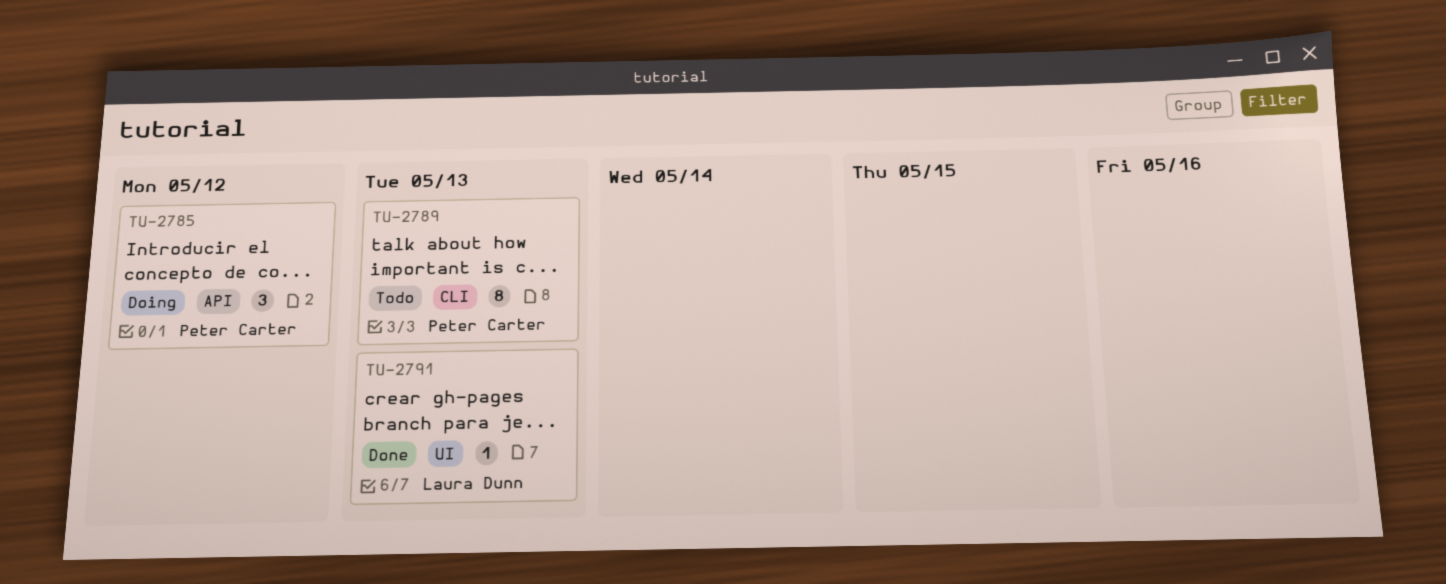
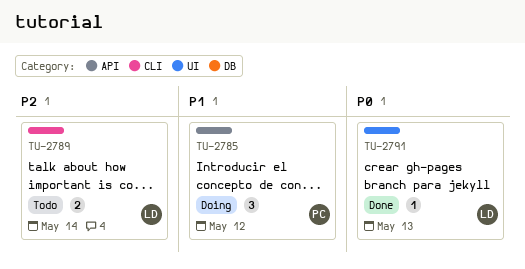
TU-2789, owner: Peter Carter -> Laura Dunn
TU-2789, estimate: 8 -> 2
TU-2789, due: May 13 -> May 14

